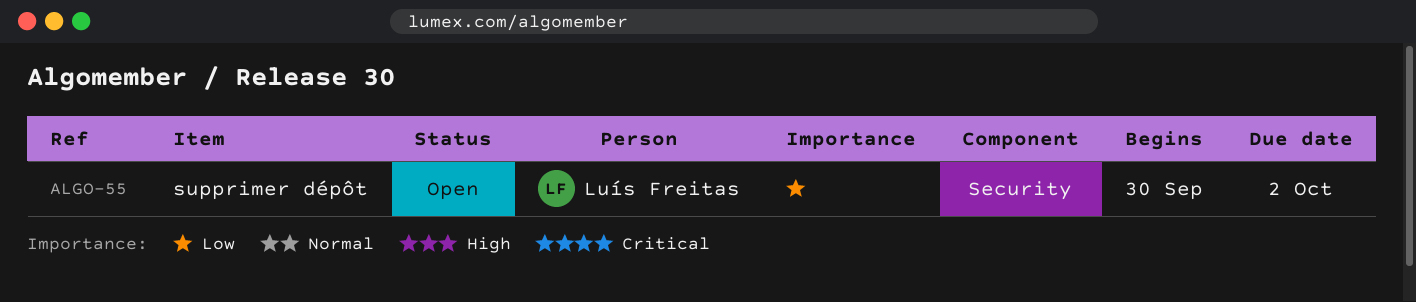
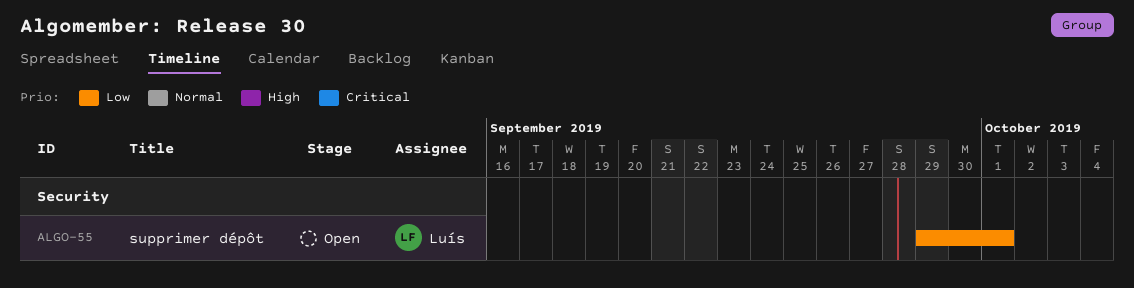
ALGO-55, start: Sep 30 -> Sep 29
ALGO-55, due: Oct 2 -> Oct 1

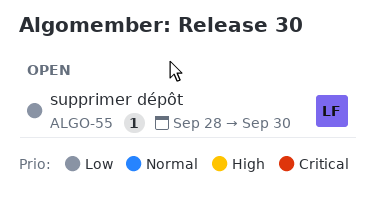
ALGO-55, start: Sep 29 -> Sep 28
ALGO-55, due: Oct 1 -> Sep 30

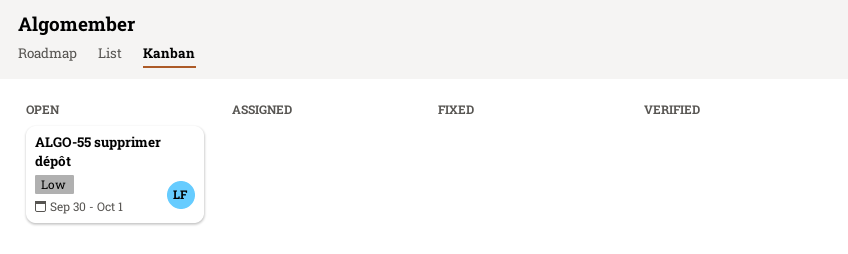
ALGO-55, start: Sep 28 -> Sep 30
ALGO-55, due: Sep 30 -> Oct 1

